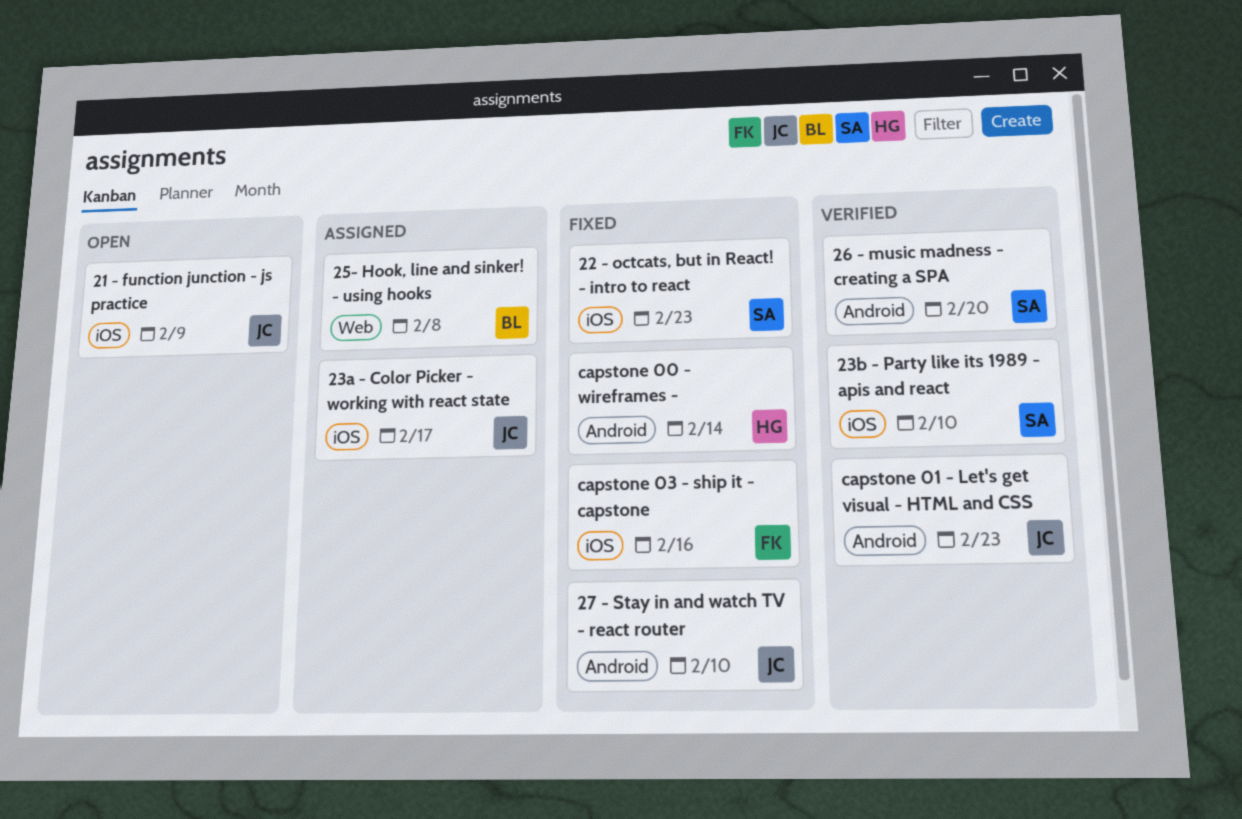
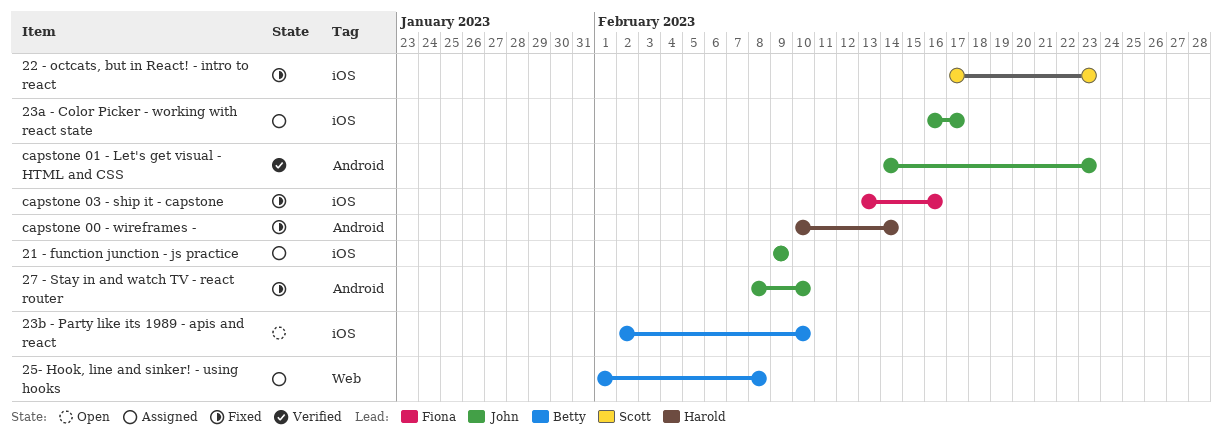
21 - function junction - js practice, status: Open -> Assigned
23b - Party like its 1989 - apis and react, status: Verified -> Open
23b - Party like its 1989 - apis and react, owner: Scott -> Betty
26 - music madness - creating a SPA: present -> none

